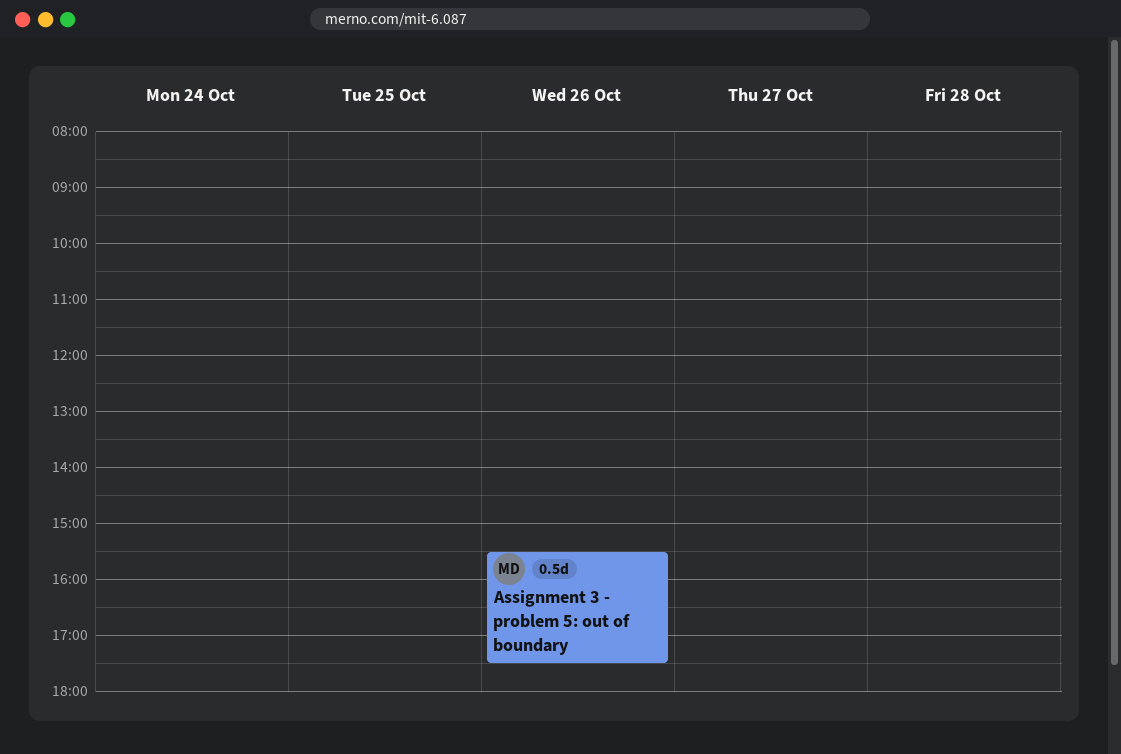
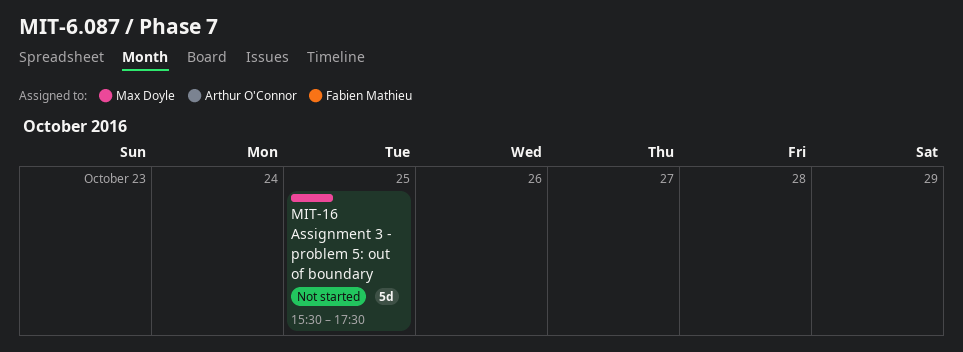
Assignment 3 - problem 5: out of boundary, estimate: 0.5d -> 5d
Assignment 3 - problem 5: out of boundary, day: Oct 26 -> Oct 25

